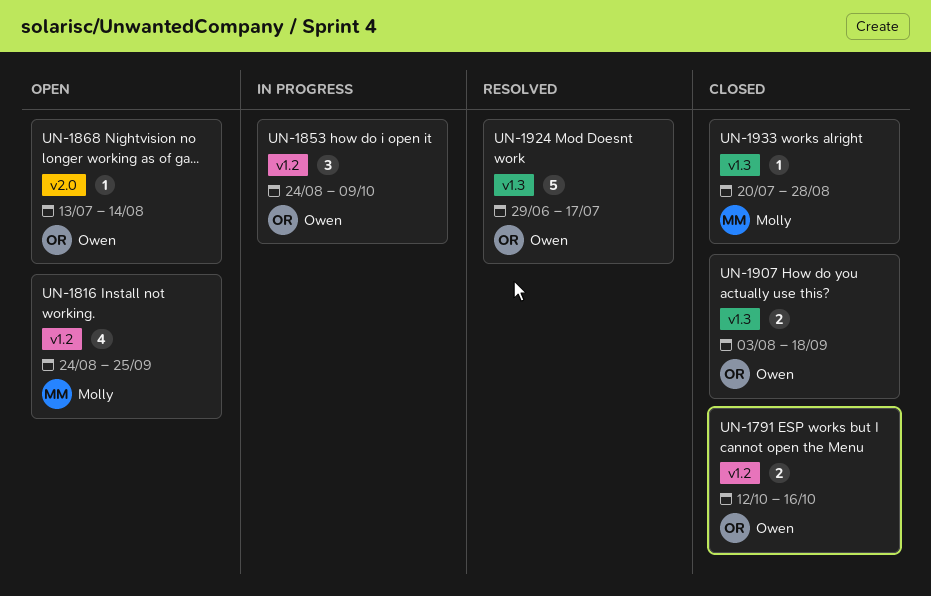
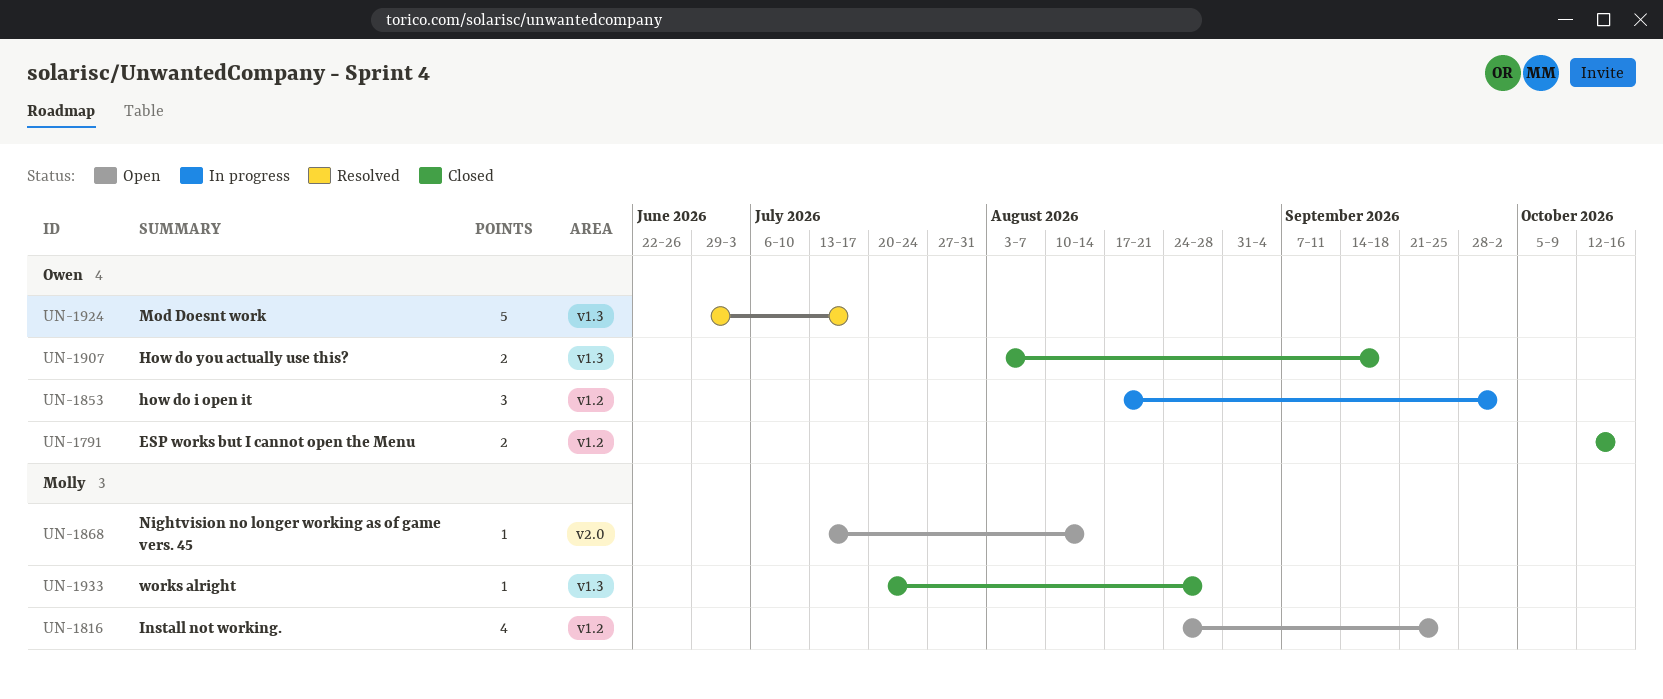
UN-1853, start: Aug 24 -> Aug 17
UN-1853, due: Oct 9 -> Oct 2
UN-1868, owner: Owen -> Molly

